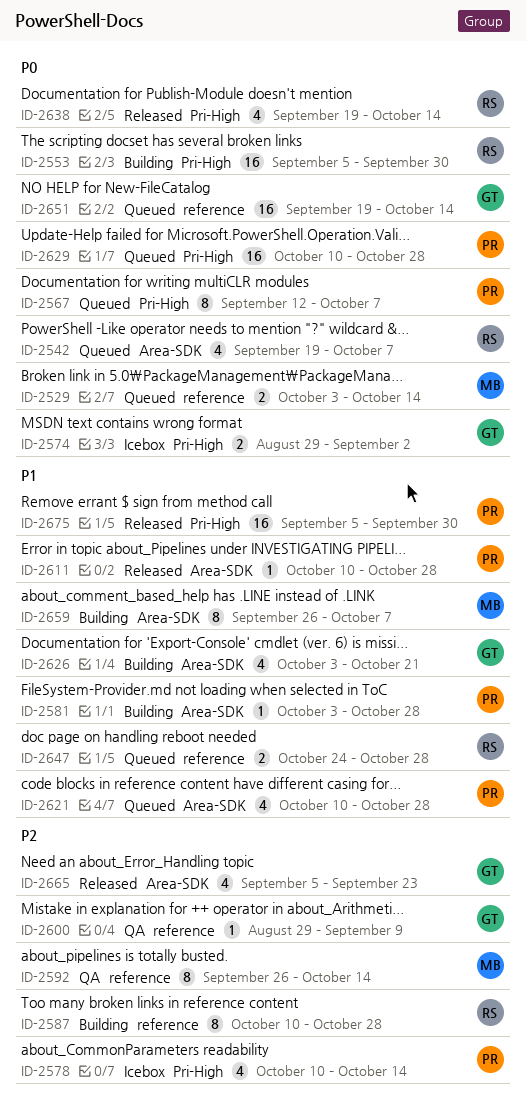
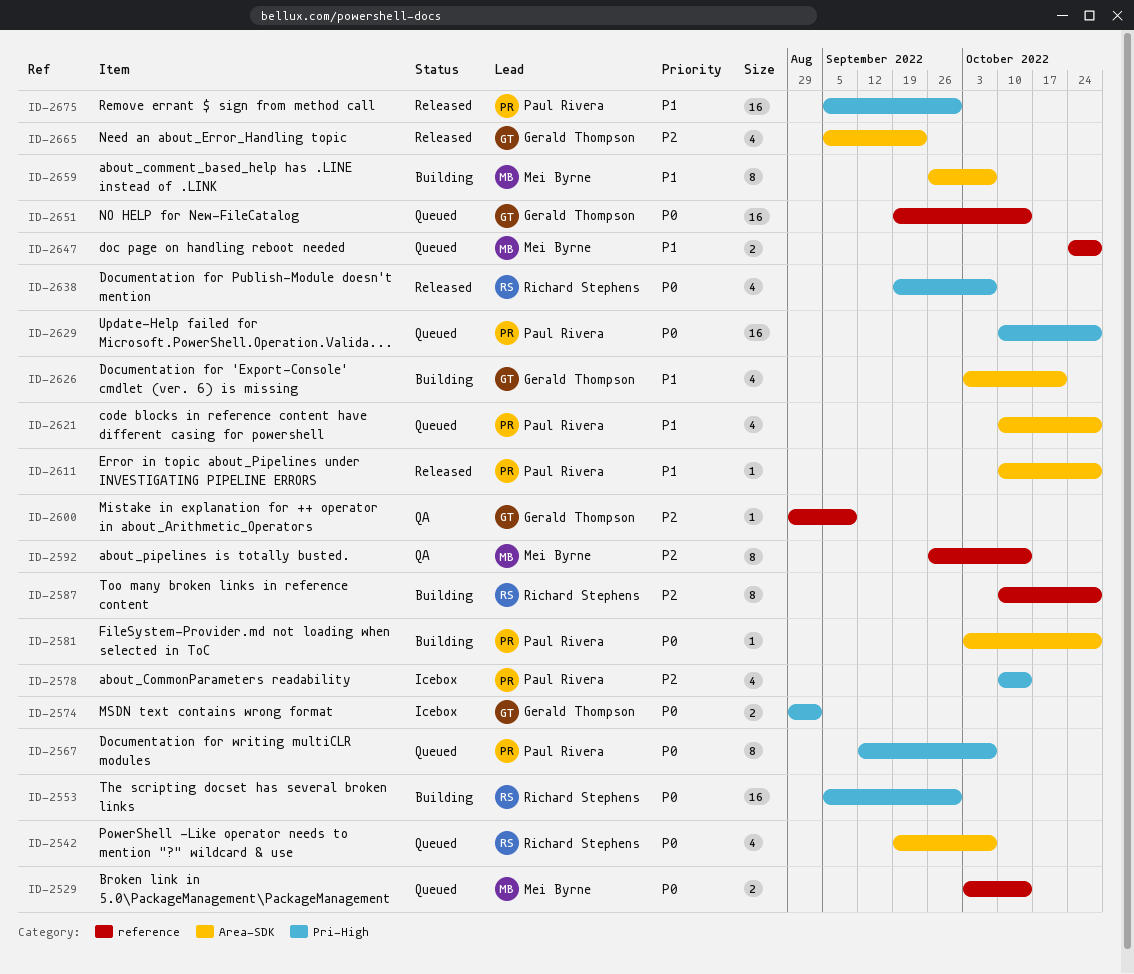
ID-2581, priority: P1 -> P0
ID-2638, due: Oct 14 -> Oct 7
ID-2647, owner: Richard Stephens -> Mei Byrne

